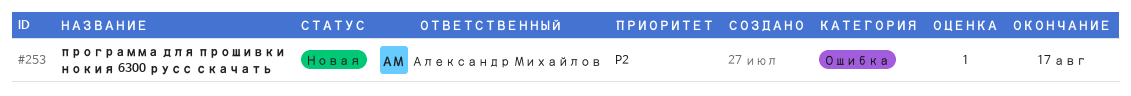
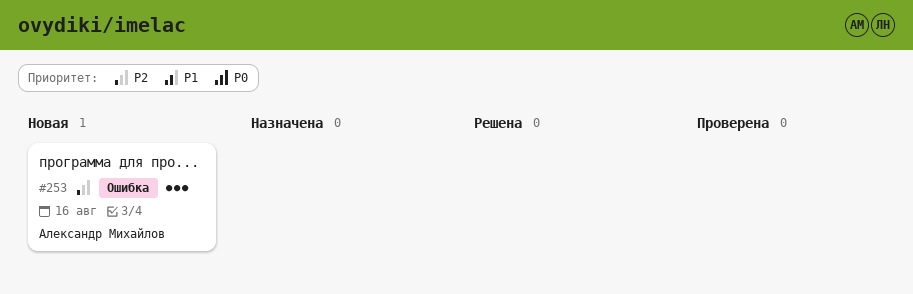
#253, estimate: 1 -> 3
#253, due: Aug 17 -> Aug 16

